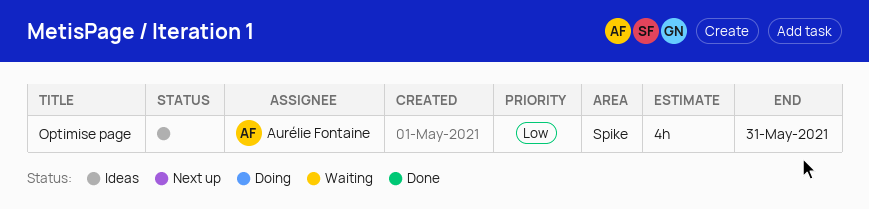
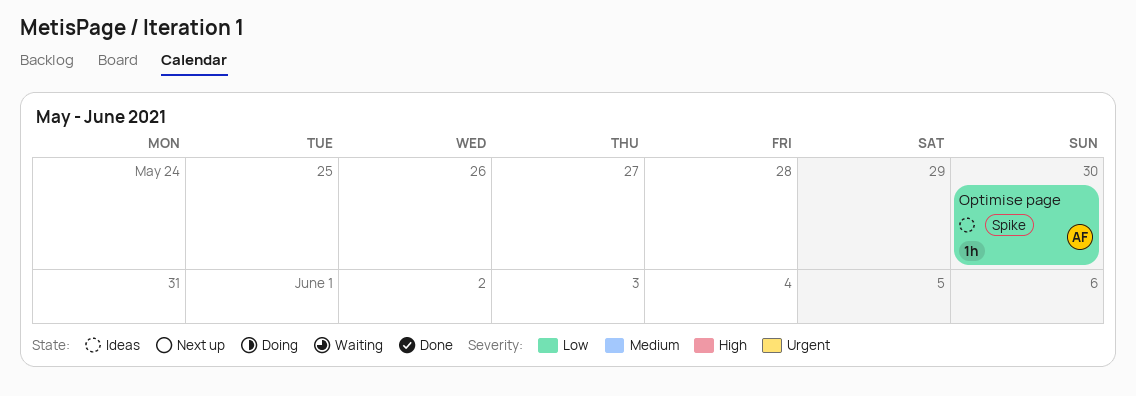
Optimise page, estimate: 4h -> 1h
Optimise page, due: May 31 -> May 30

